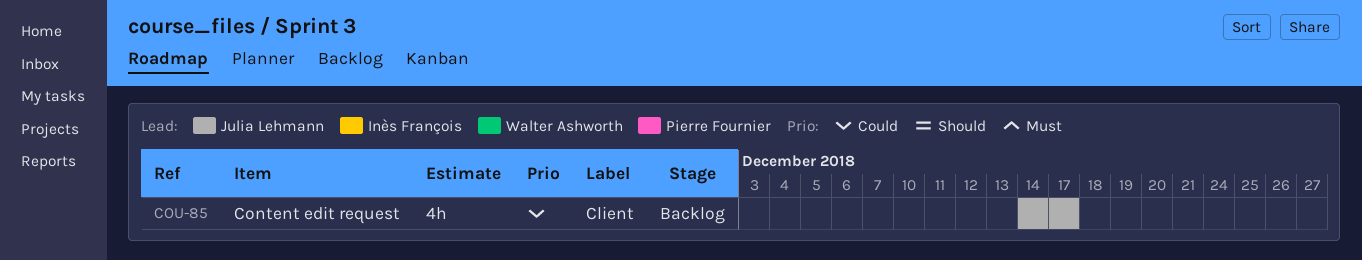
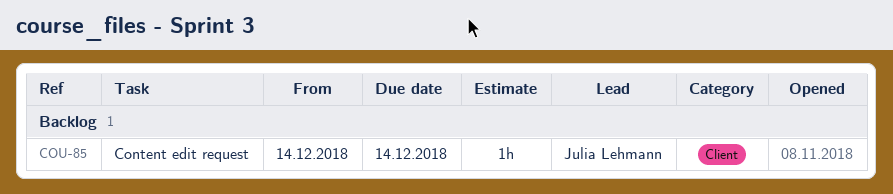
COU-85, estimate: 4h -> 1h
COU-85, due: Dec 17 -> Dec 14

